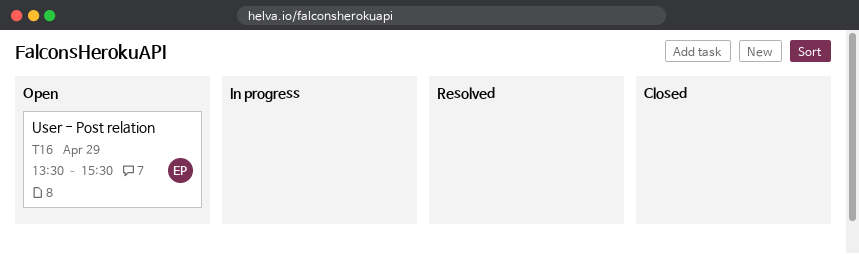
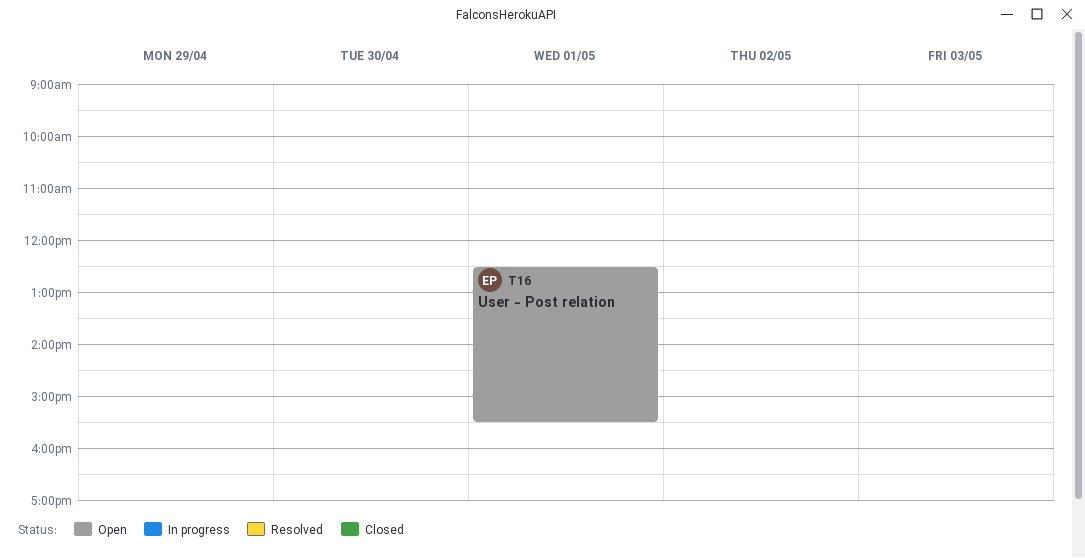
T16, day: Apr 29 -> May 1
T16, begins: 13:30 -> 12:30

